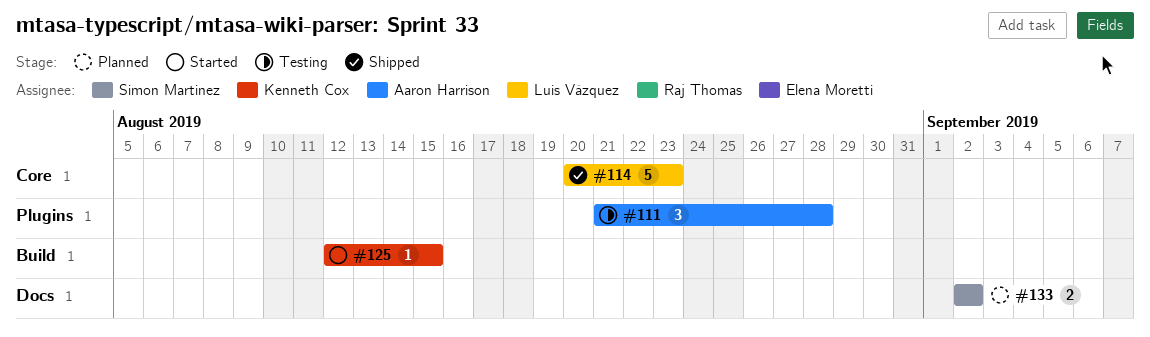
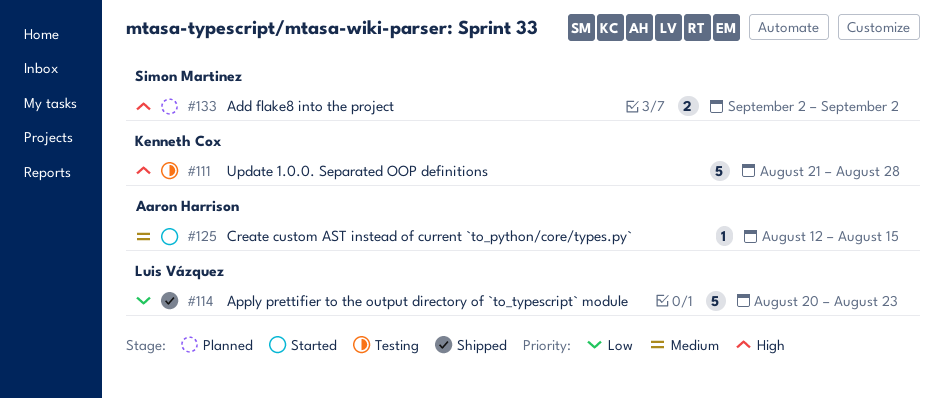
#111, owner: Aaron Harrison -> Kenneth Cox
#111, estimate: 3 -> 5
#125, owner: Kenneth Cox -> Aaron Harrison

